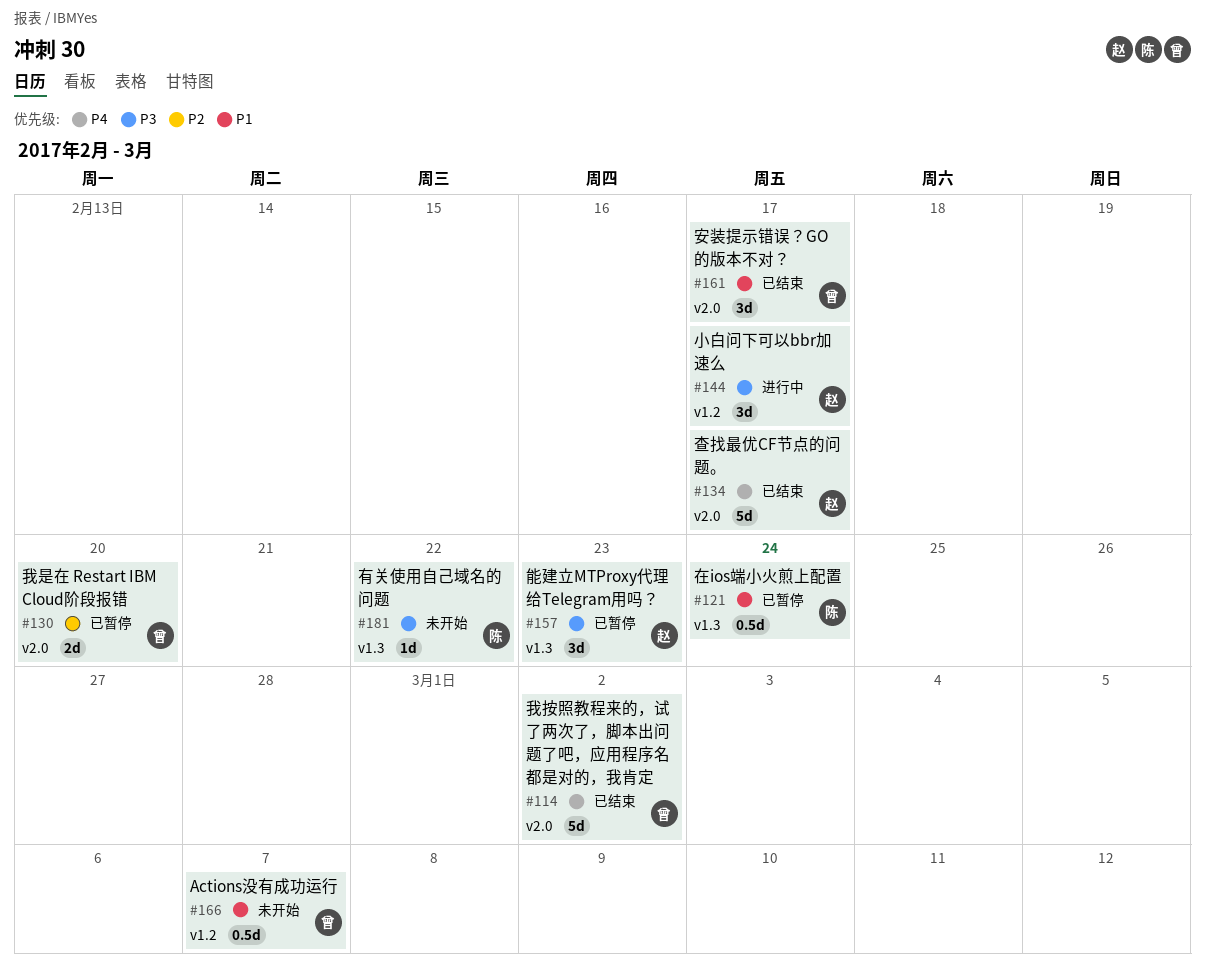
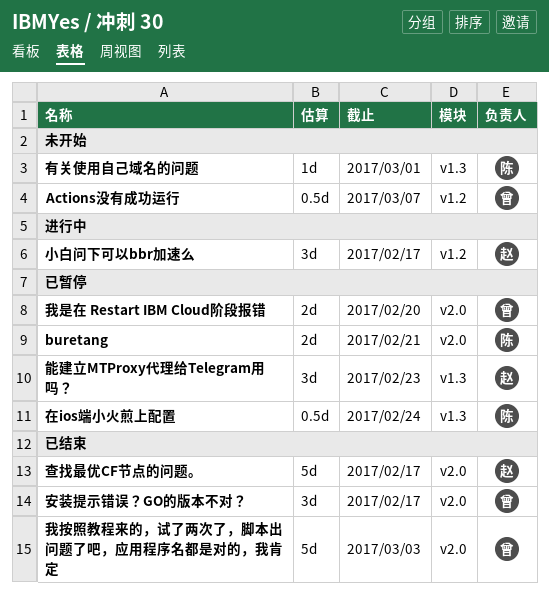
buretang: none -> present
我按照教程来的，试了两次了，脚本出问题了吧，应用程序名都是对的，我肯定, due: Mar 2 -> Mar 3
有关使用自己域名的问题, due: Feb 22 -> Mar 1

